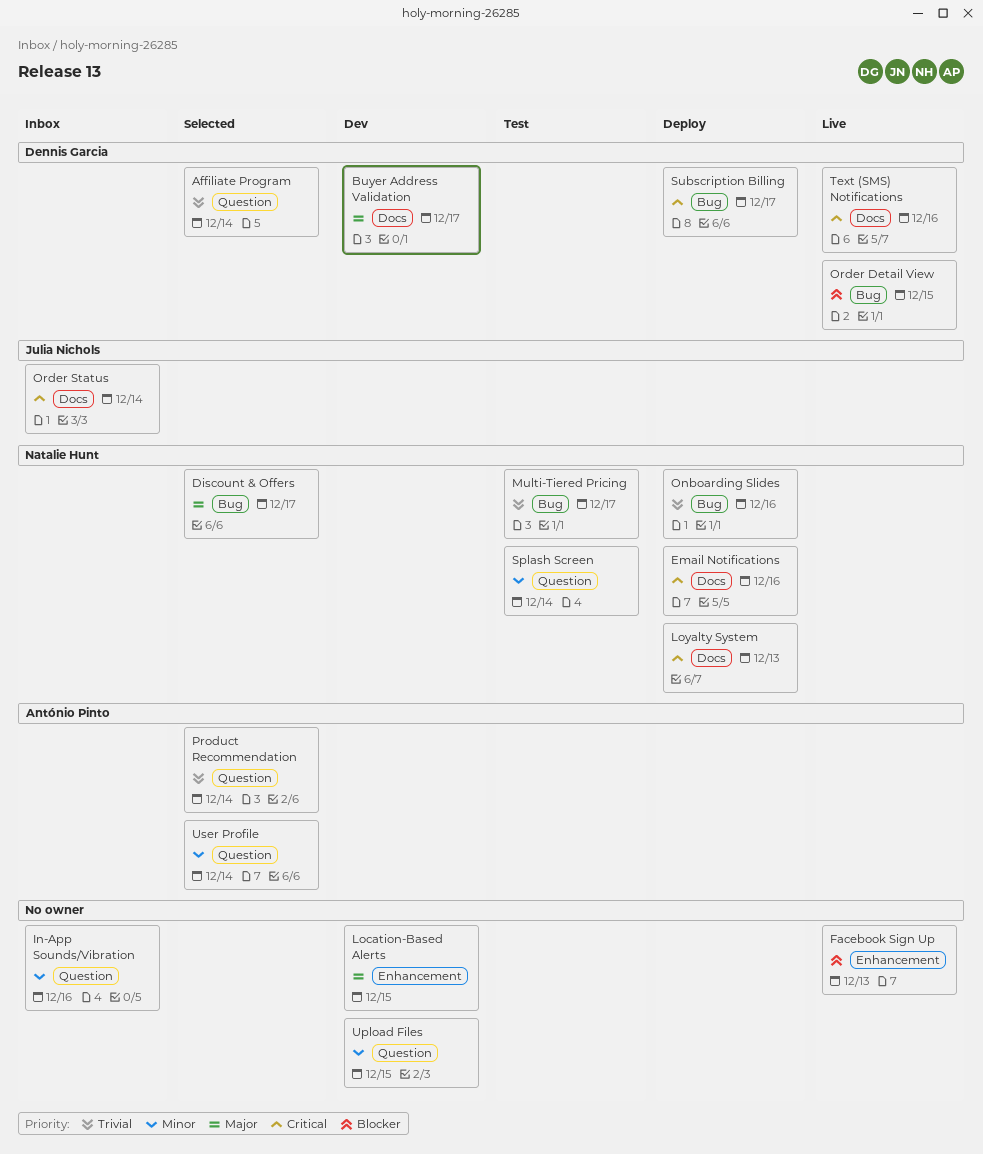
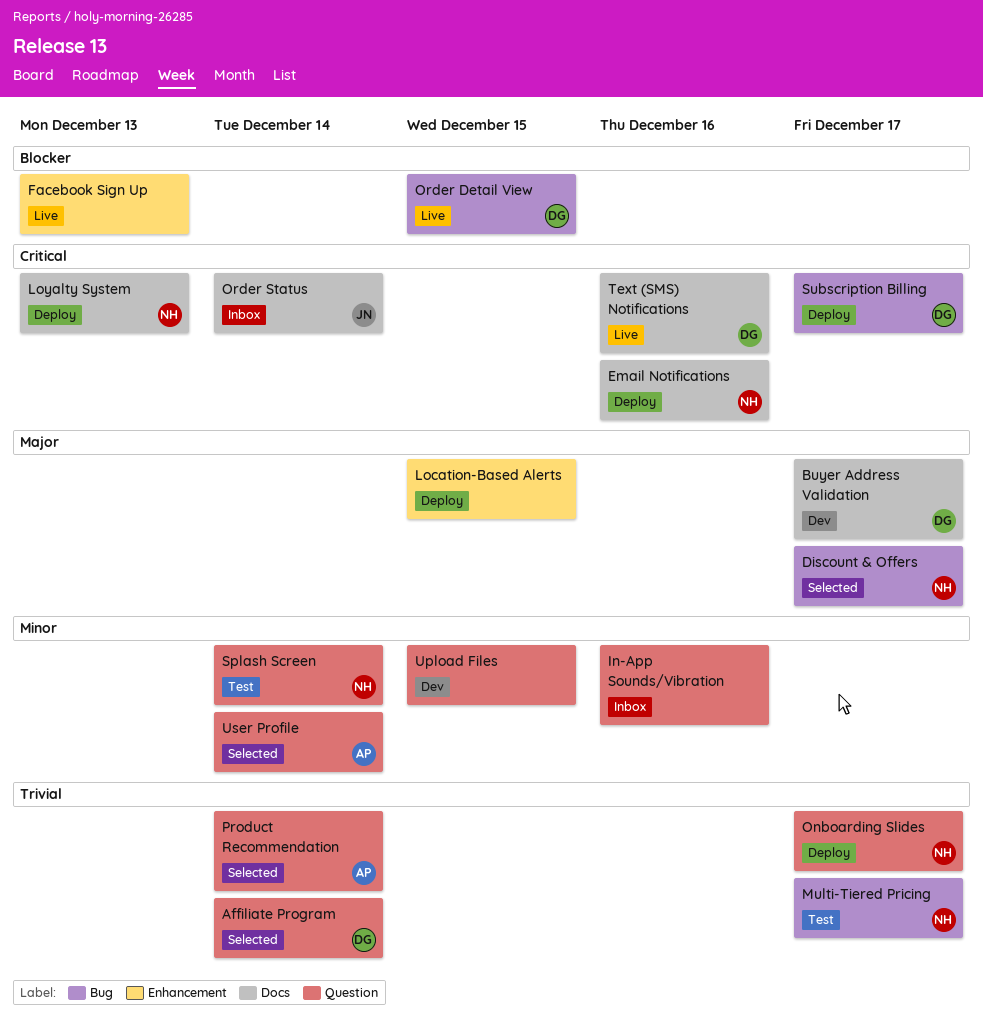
Location-Based Alerts, status: Dev -> Deploy
Onboarding Slides, label: Bug -> Question
Onboarding Slides, due: Dec 16 -> Dec 17

